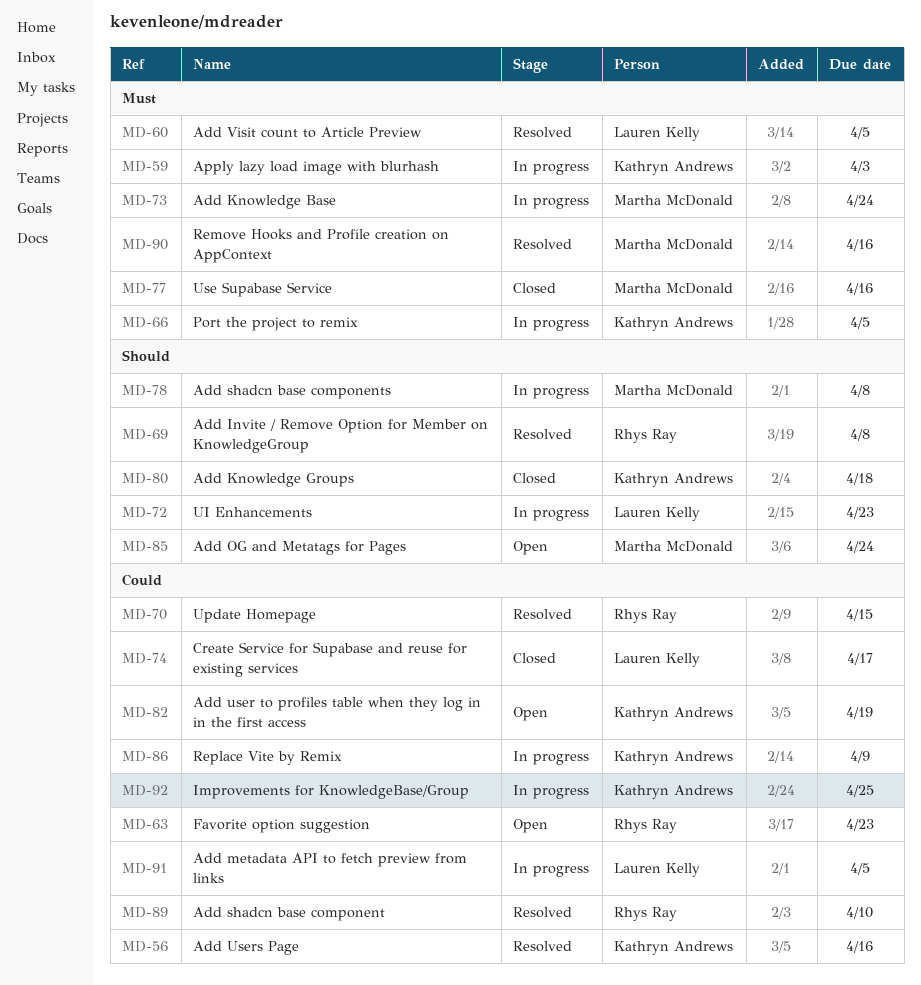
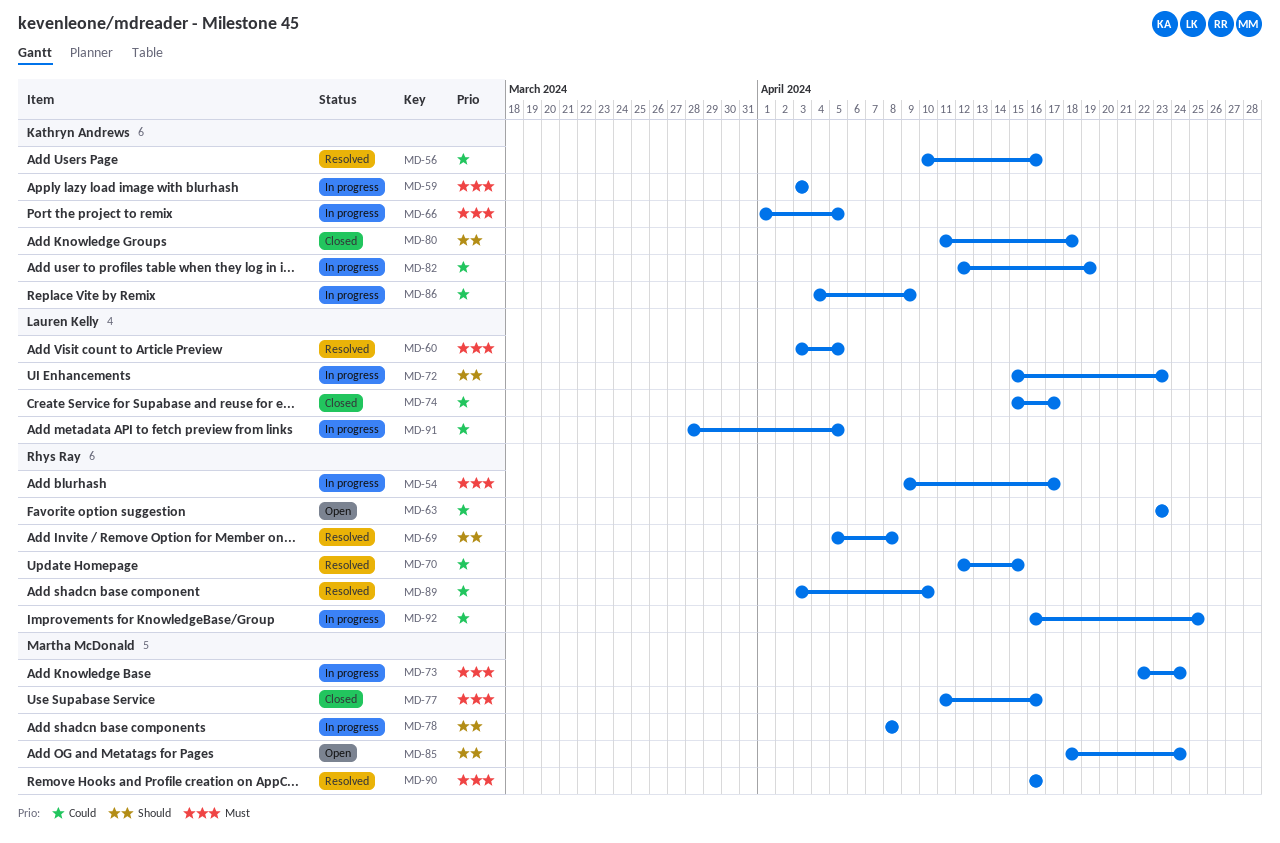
MD-54: none -> present
MD-82, status: Open -> In progress
MD-92, owner: Kathryn Andrews -> Rhys Ray

